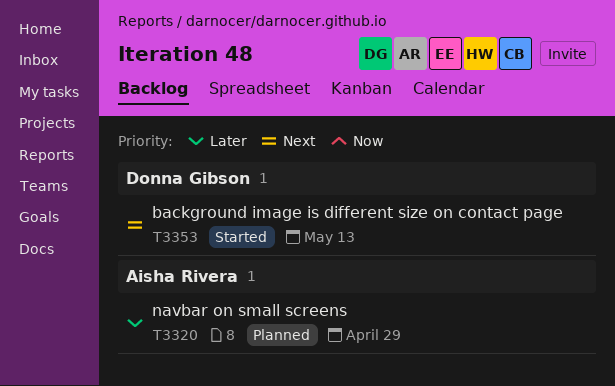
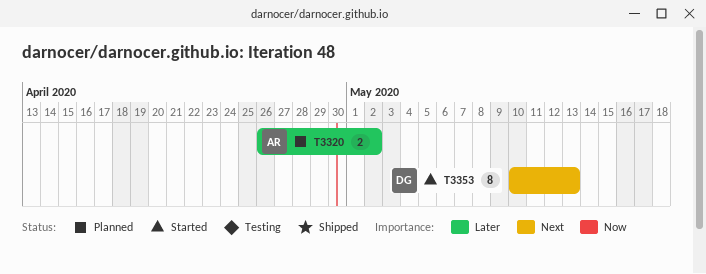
T3320, due: Apr 29 -> May 2

